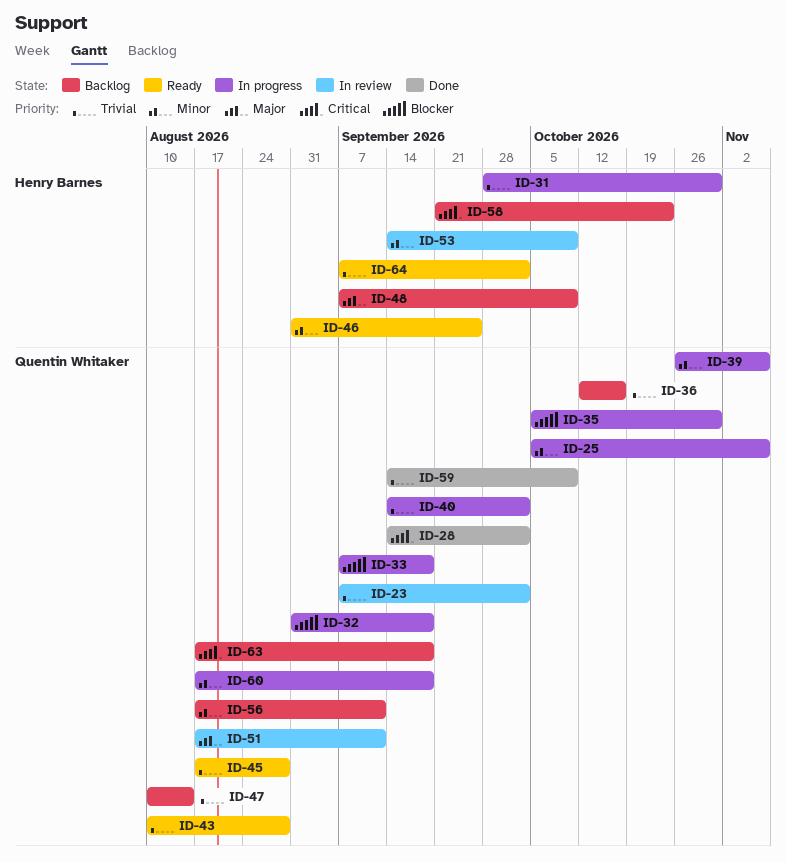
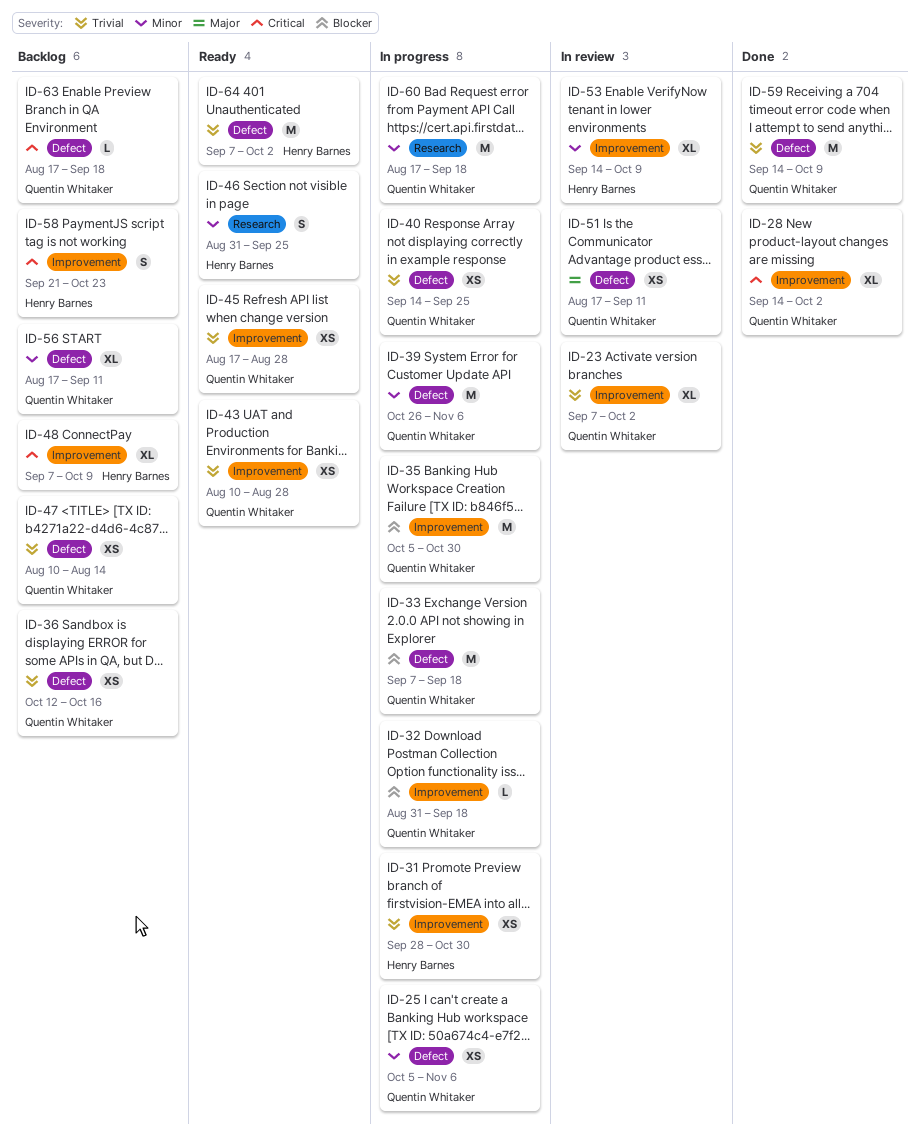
ID-40, due: Oct 2 -> Sep 25
ID-48, priority: Major -> Critical

